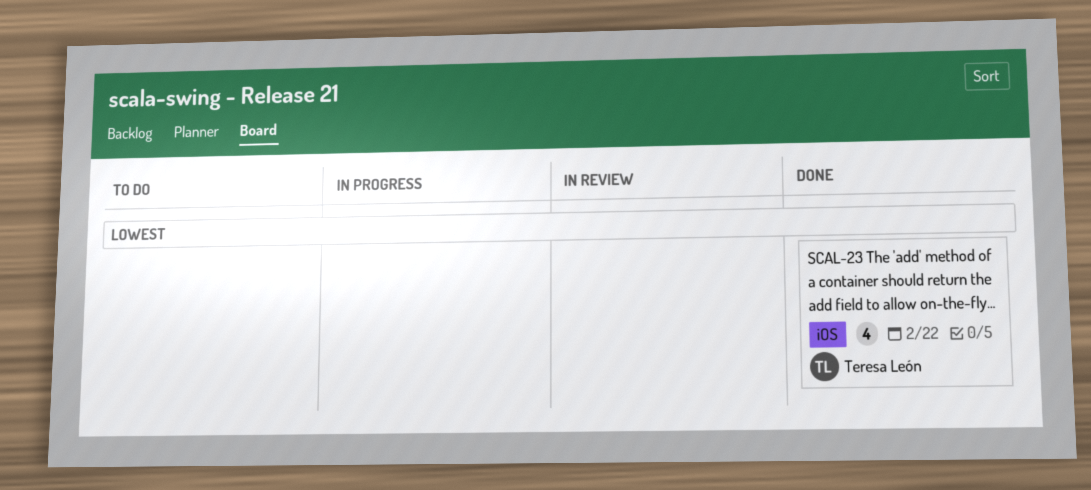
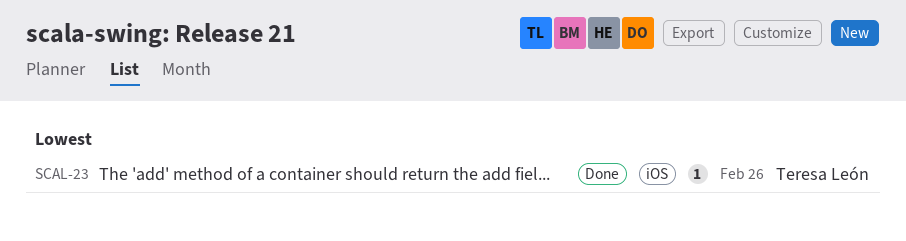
SCAL-23, estimate: 4 -> 1
SCAL-23, due: Feb 22 -> Feb 26

